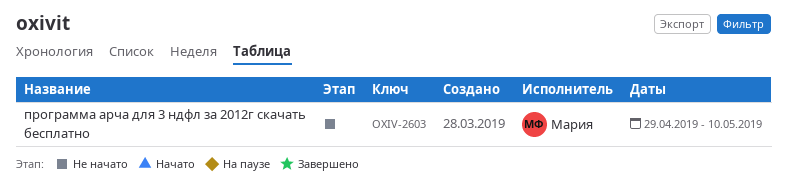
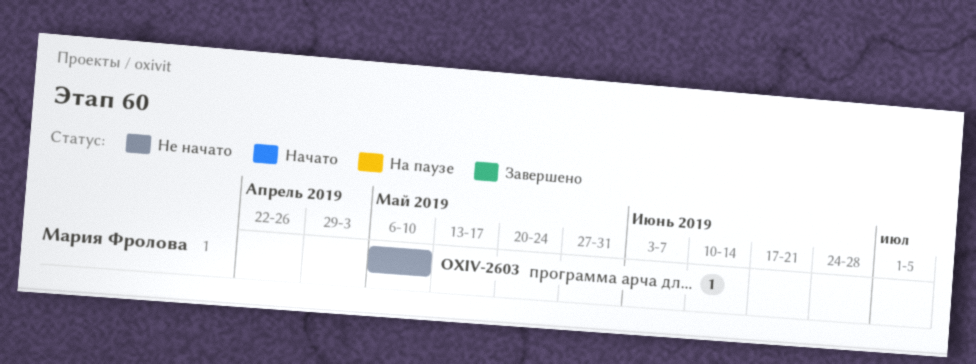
OXIV-2603, start: Apr 29 -> May 6

